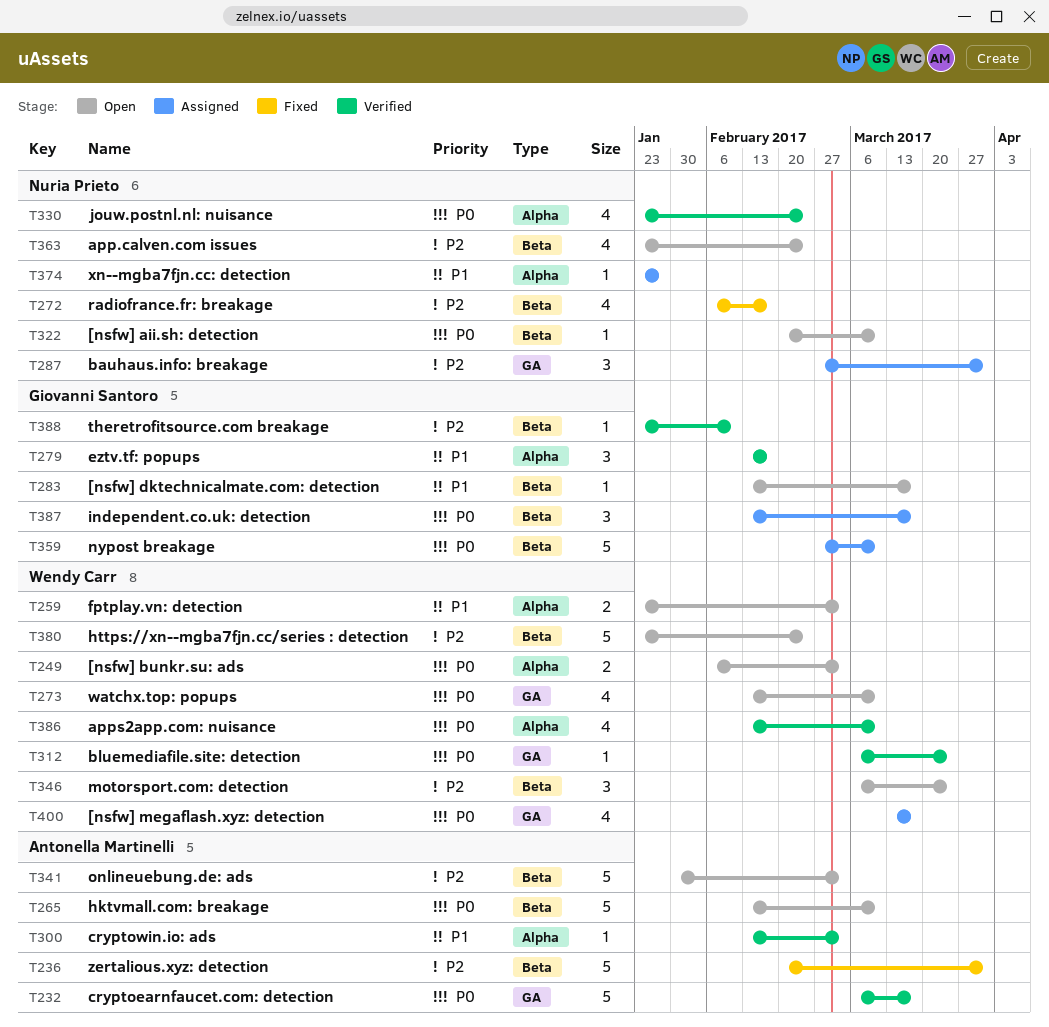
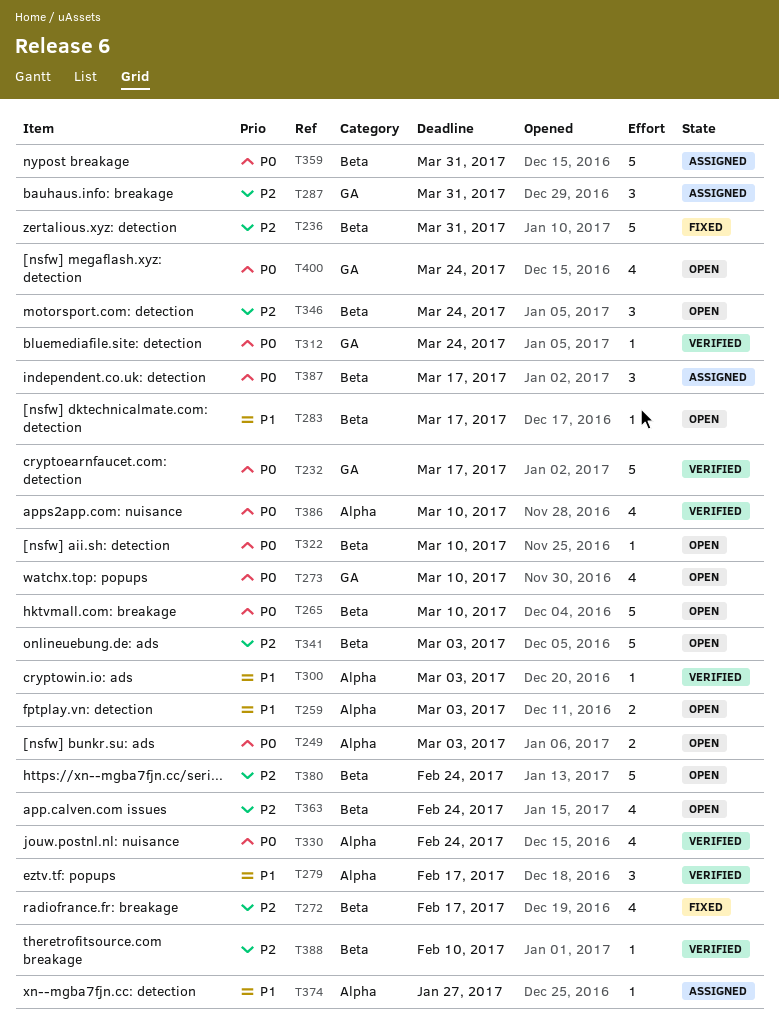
T359, due: Mar 10 -> Mar 31
T400, status: Assigned -> Open
T400, due: Mar 17 -> Mar 24

